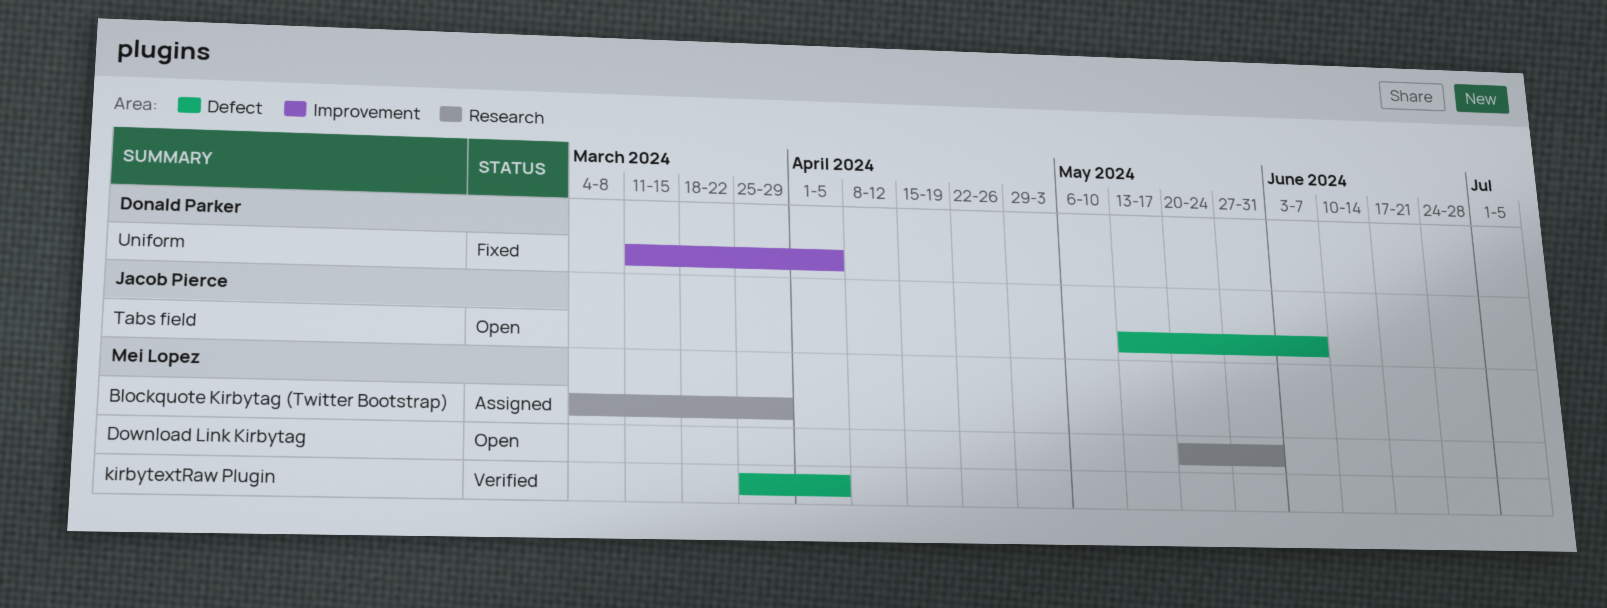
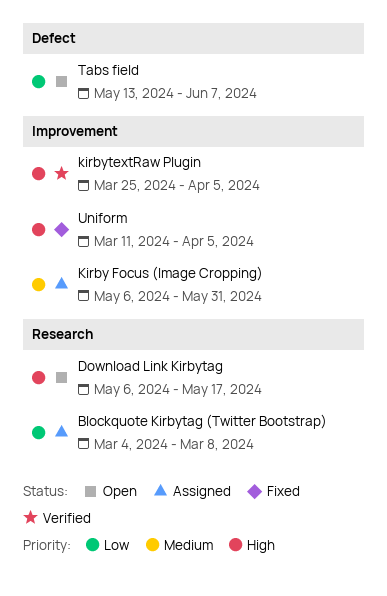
Blockquote Kirbytag (Twitter Bootstrap), due: Mar 29 -> Mar 8
Download Link Kirbytag, start: May 20 -> May 6
Download Link Kirbytag, due: May 31 -> May 17
Kirby Focus (Image Cropping): none -> present
kirbytextRaw Plugin, label: Defect -> Improvement

